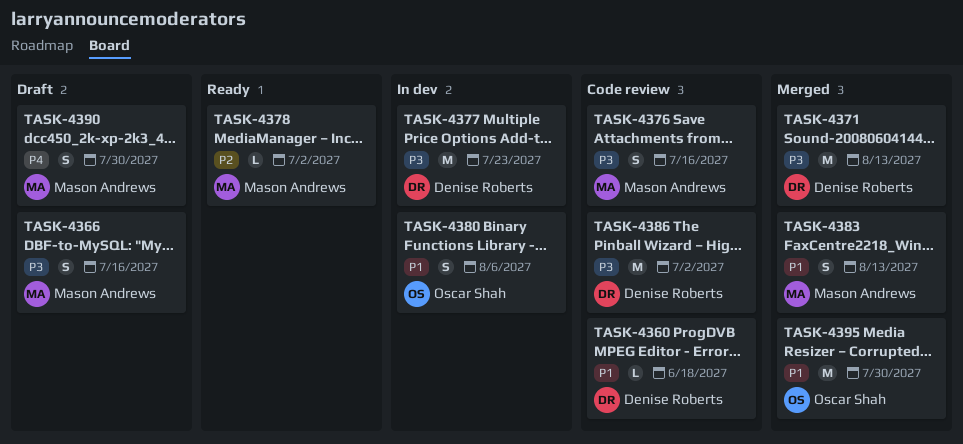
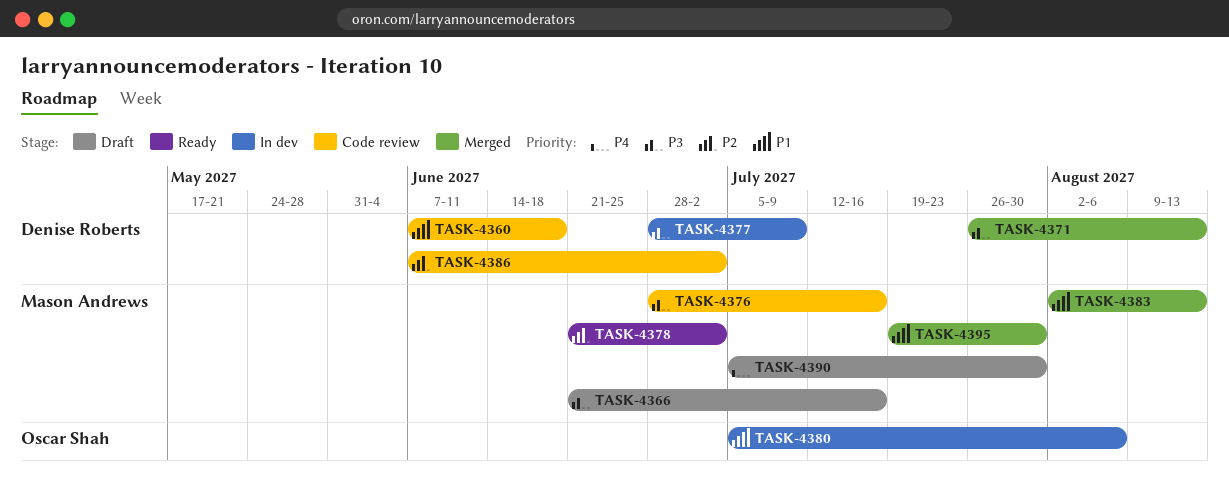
TASK-4377, due: Jul 23 -> Jul 9
TASK-4386, priority: P3 -> P2
TASK-4395, owner: Oscar Shah -> Mason Andrews

